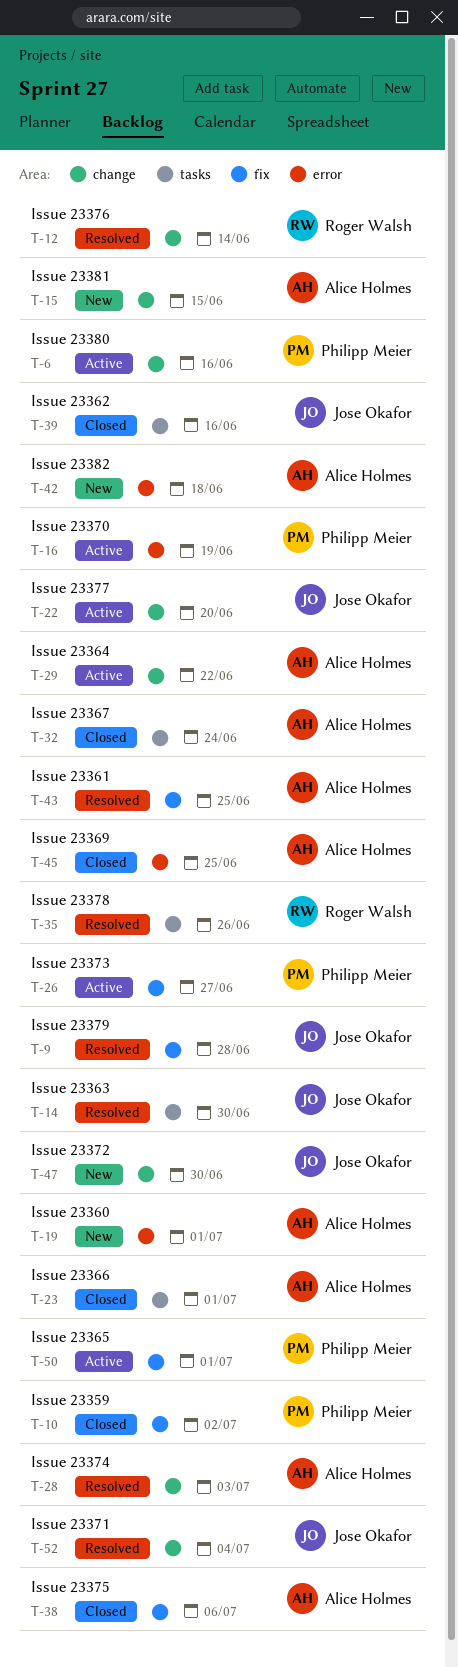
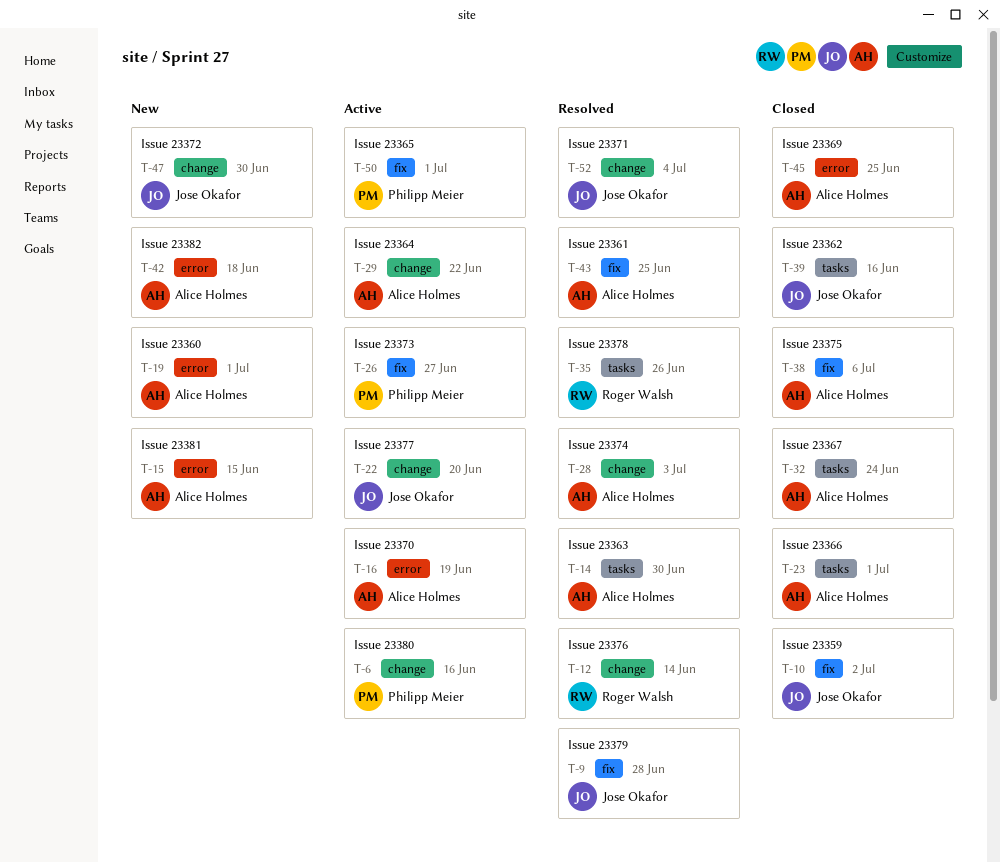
T-10, owner: Philipp Meier -> Jose Okafor
T-14, owner: Jose Okafor -> Alice Holmes
T-15, label: change -> error
T-16, owner: Philipp Meier -> Alice Holmes

